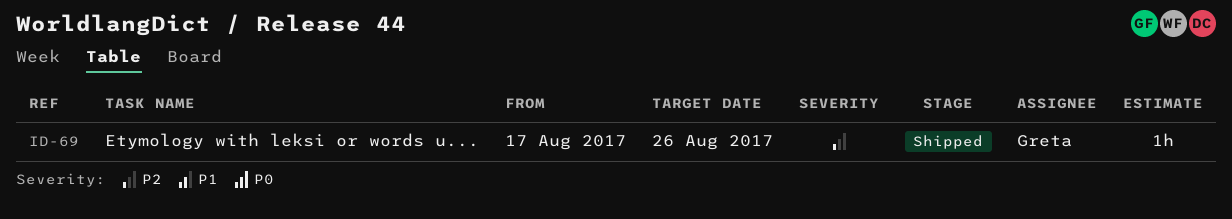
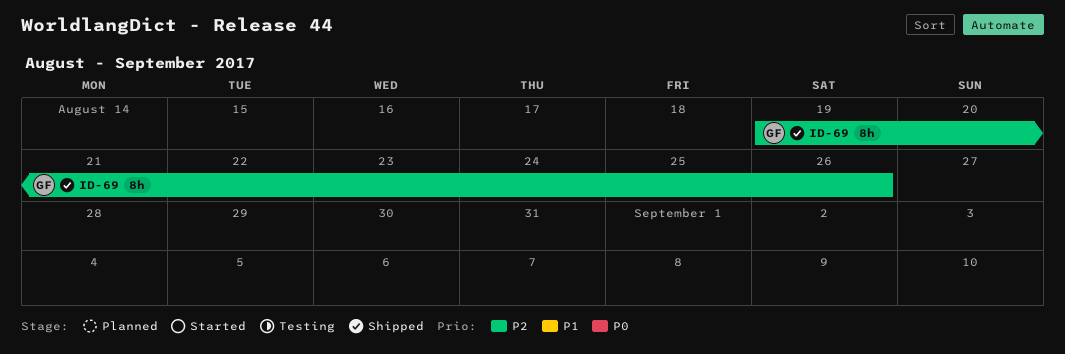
ID-69, estimate: 1h -> 8h
ID-69, start: Aug 17 -> Aug 19

